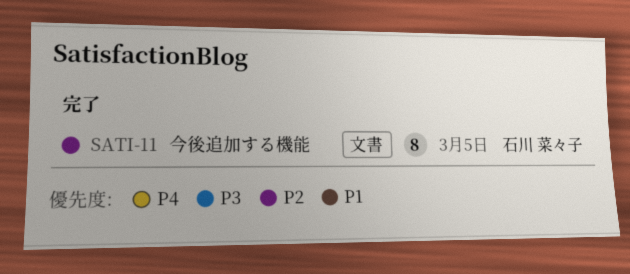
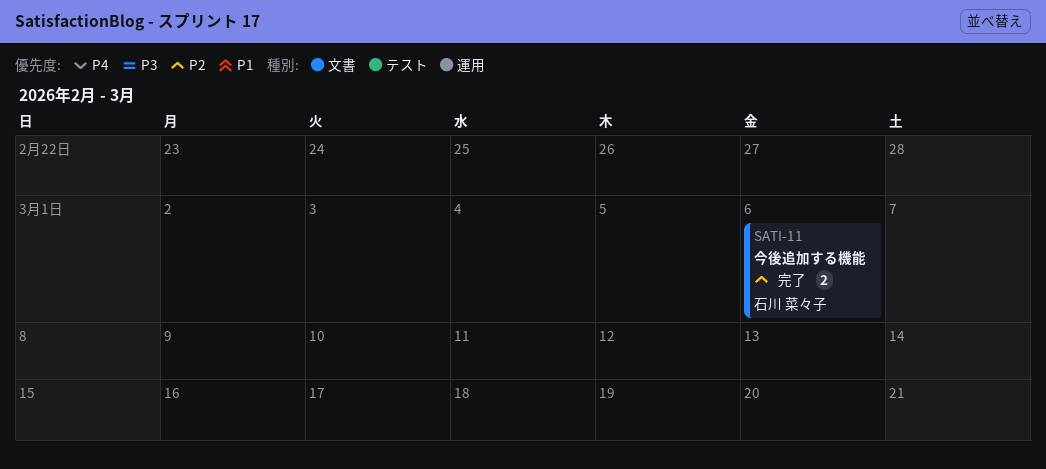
SATI-11, estimate: 8 -> 2
SATI-11, due: Mar 5 -> Mar 6

